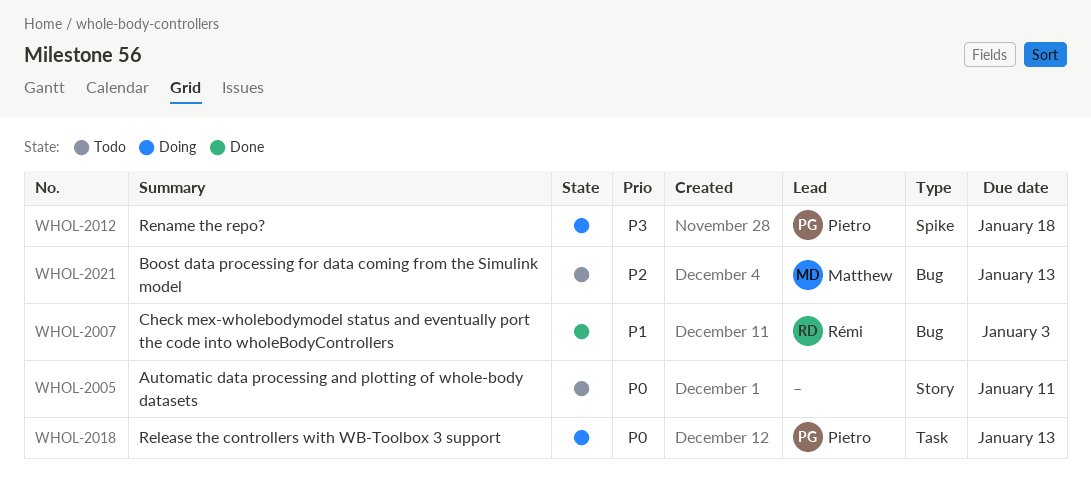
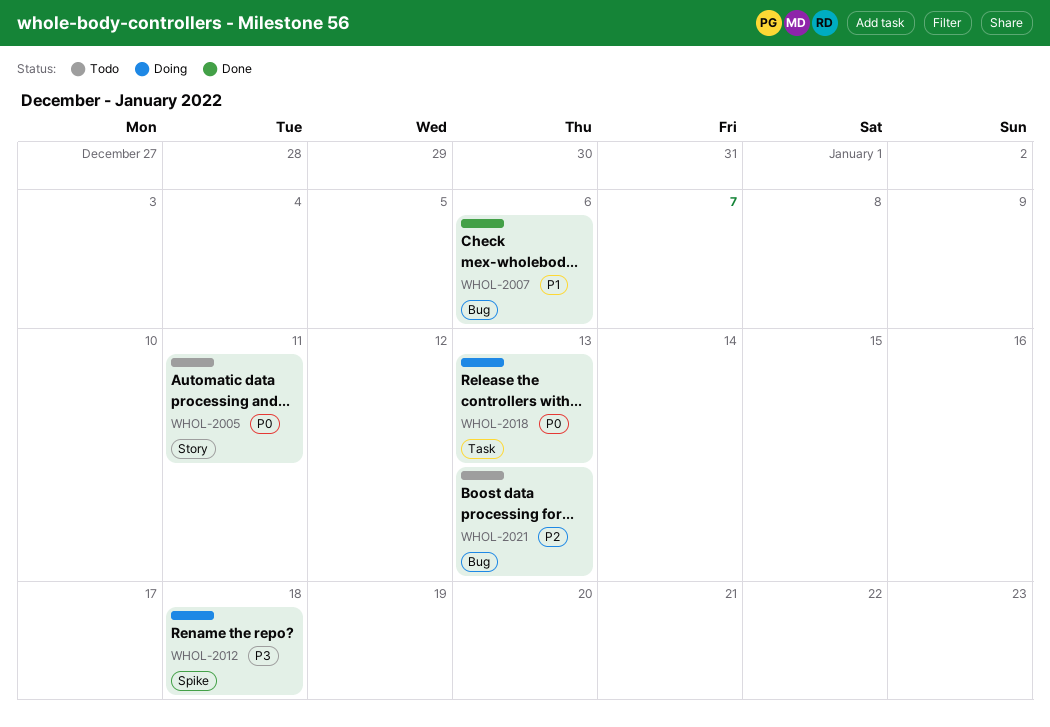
WHOL-2007, due: Jan 3 -> Jan 6

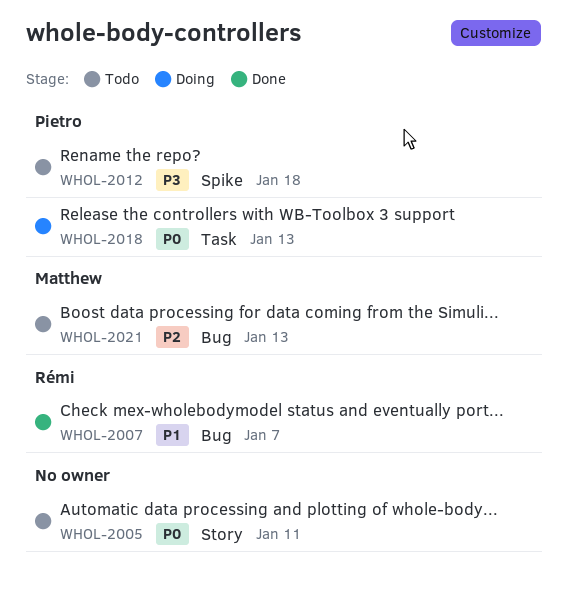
WHOL-2007, due: Jan 6 -> Jan 7
WHOL-2012, status: Doing -> Todo

